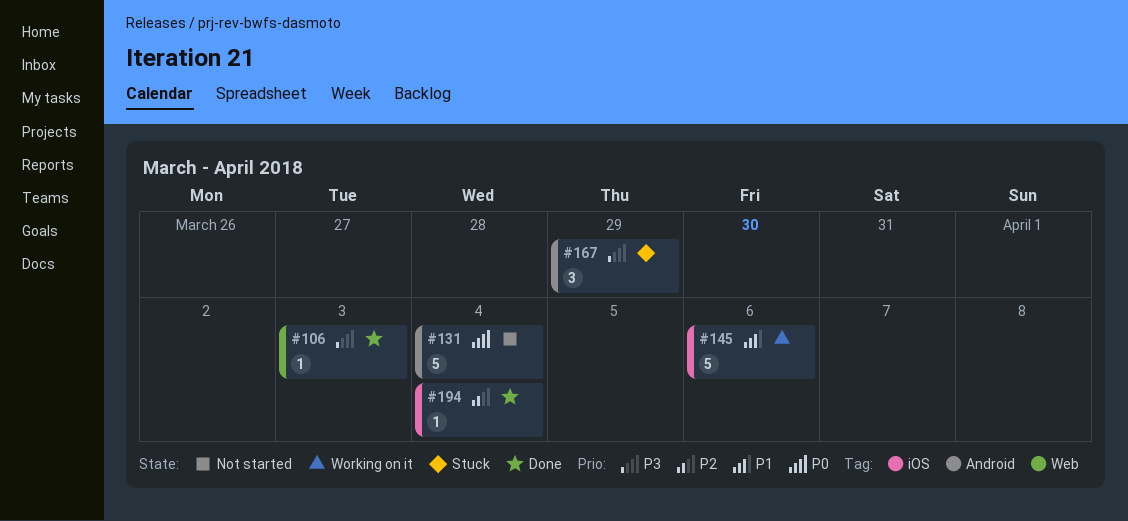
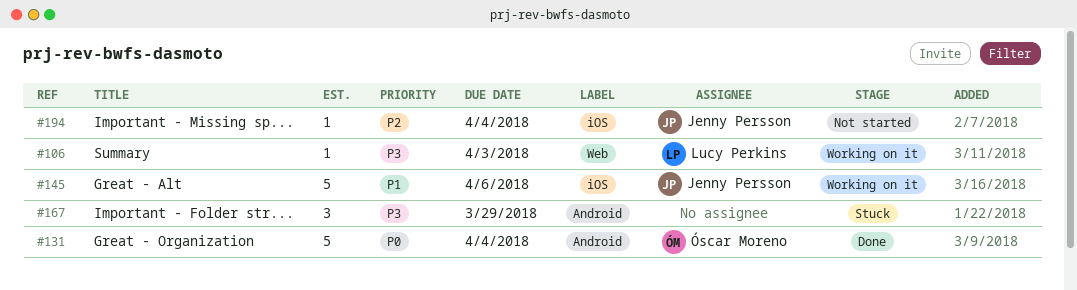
#106, status: Done -> Working on it
#131, status: Not started -> Done
#194, status: Done -> Not started

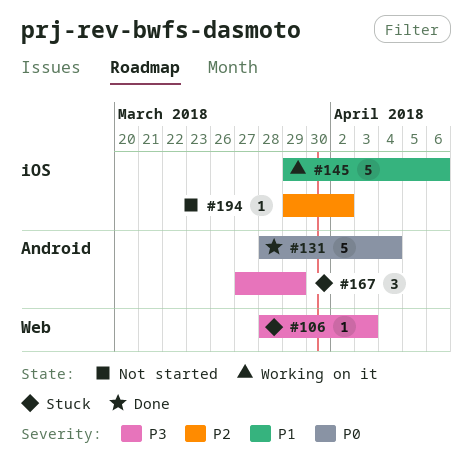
#106, status: Working on it -> Stuck
#194, due: Apr 4 -> Apr 2

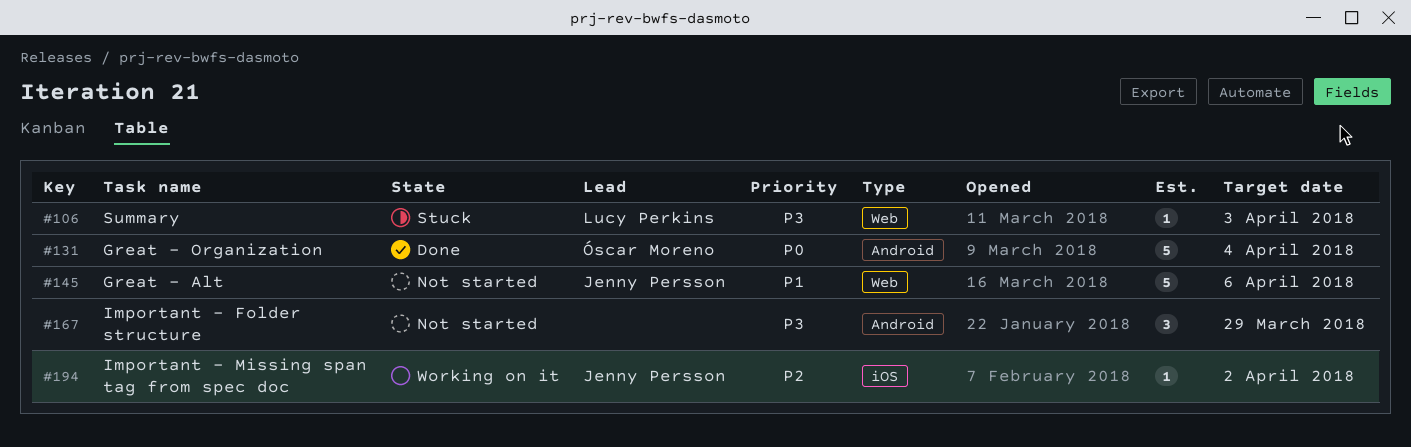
#145, status: Working on it -> Not started
#145, label: iOS -> Web
#167, status: Stuck -> Not started
#194, status: Not started -> Working on it

